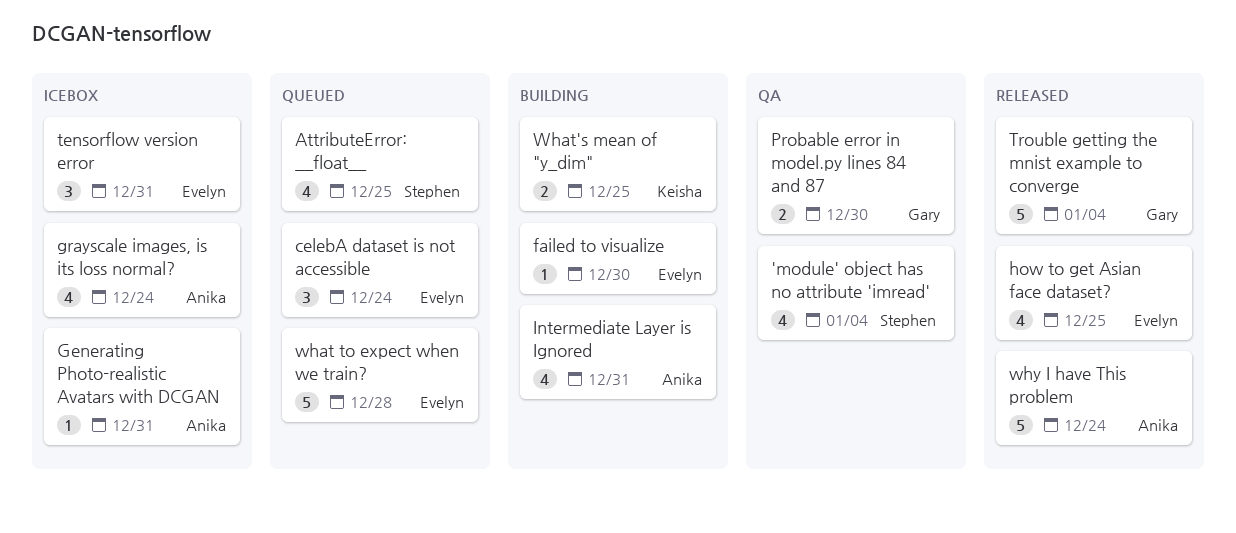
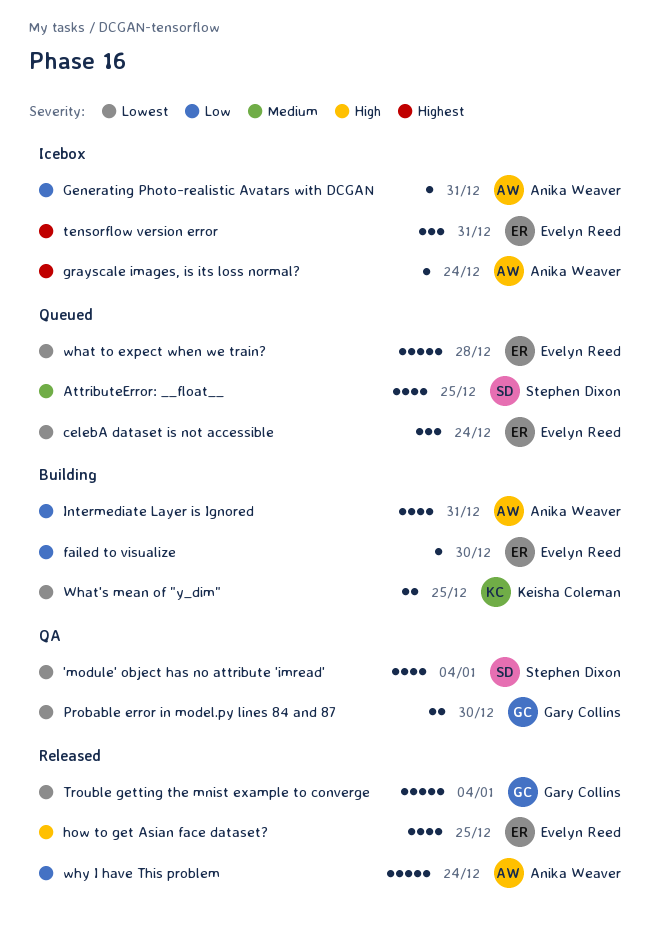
grayscale images, is its loss normal?, estimate: 4 -> 1

